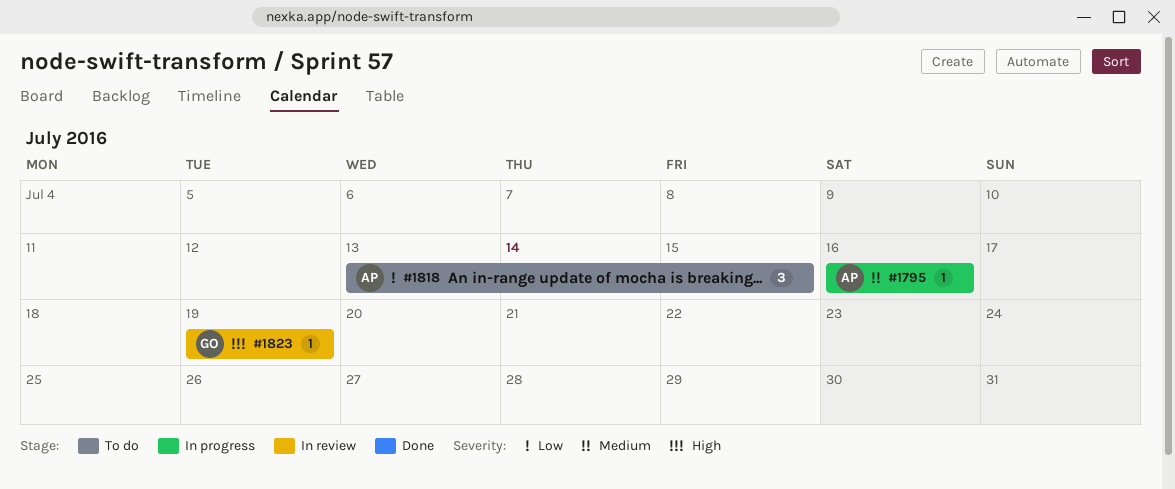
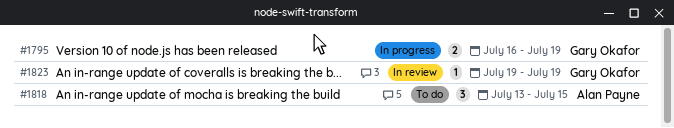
#1795, owner: Alan Payne -> Gary Okafor
#1795, estimate: 1 -> 2
#1795, due: Jul 16 -> Jul 19

